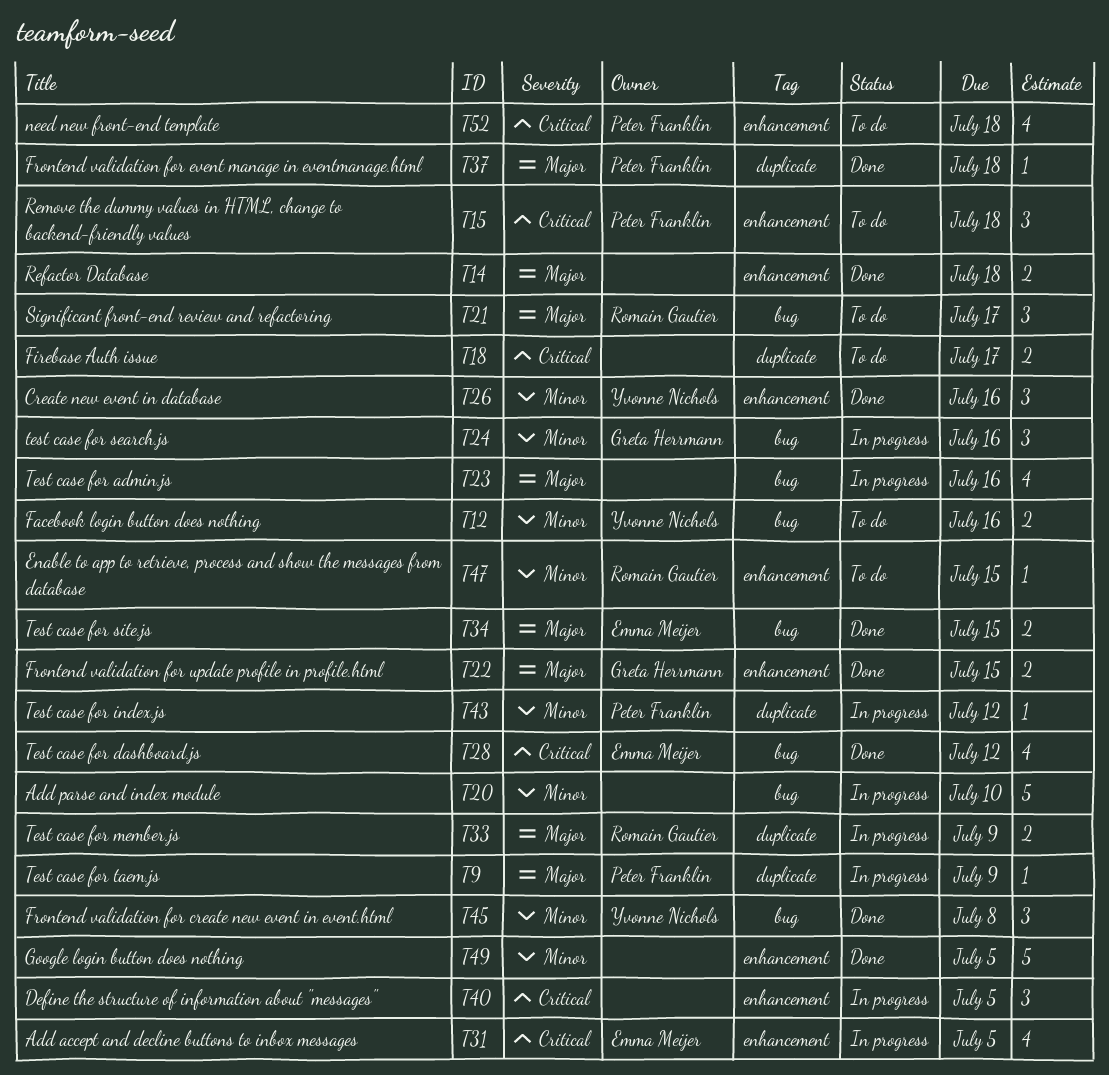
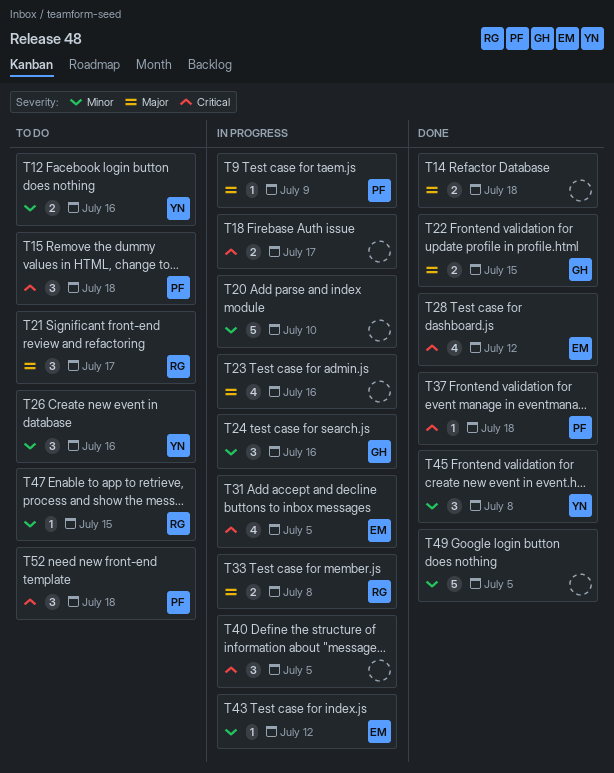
T18, status: To do -> In progress
T26, status: Done -> To do
T33, due: Jul 9 -> Jul 8
T34: present -> none
T37, priority: Major -> Critical
T43, owner: Peter Franklin -> Emma Meijer
T52, estimate: 4 -> 3

